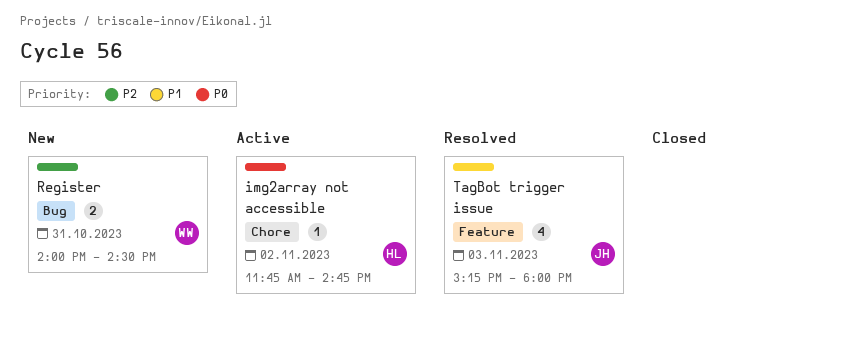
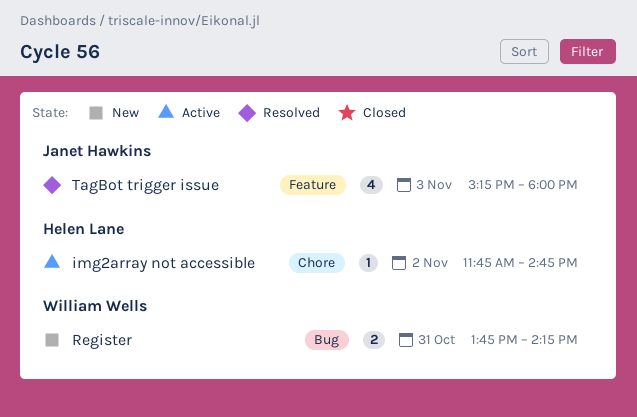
Register, begins: 14:00 -> 13:45
Register, ends: 14:30 -> 14:15

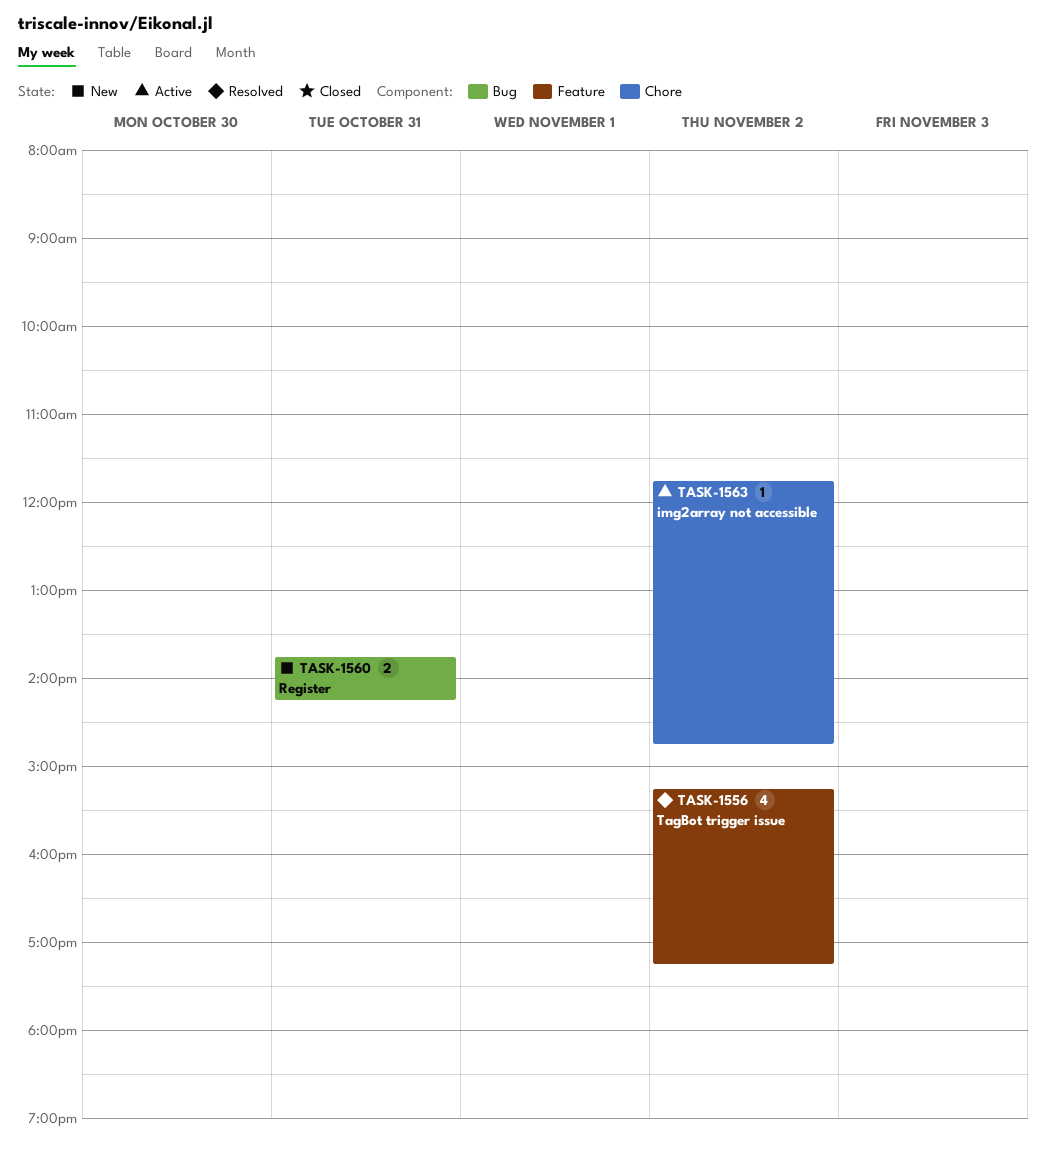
TagBot trigger issue, day: Nov 3 -> Nov 2
TagBot trigger issue, ends: 18:00 -> 17:15

